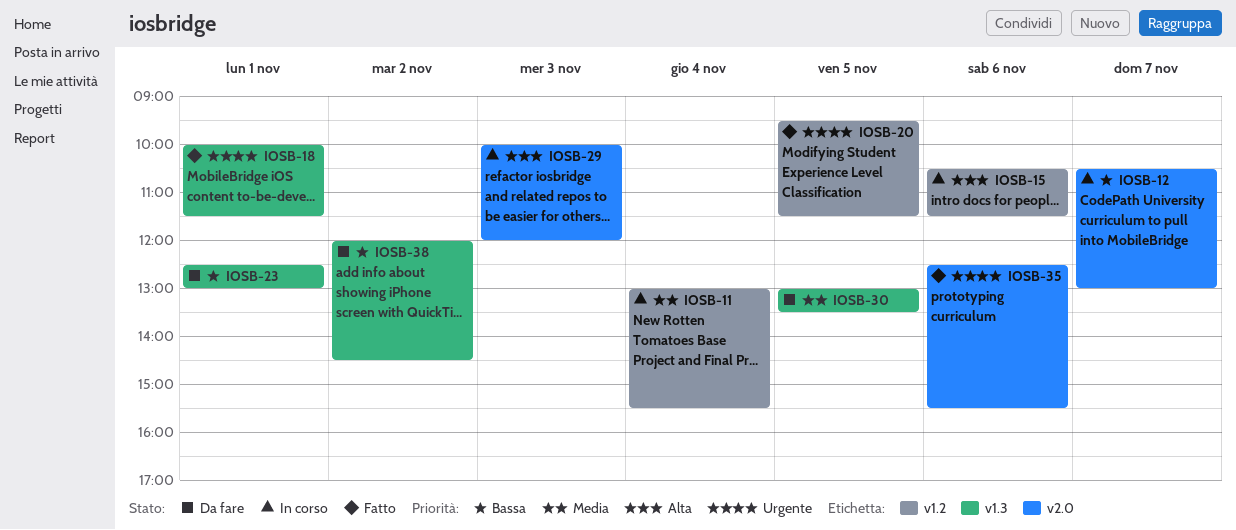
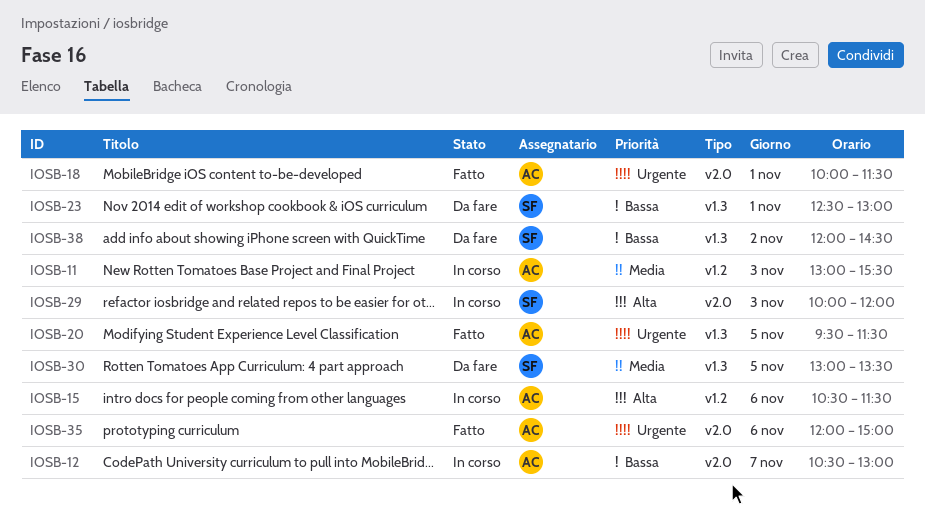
IOSB-11, day: Nov 4 -> Nov 3
IOSB-18, label: v1.3 -> v2.0
IOSB-20, label: v1.2 -> v1.3
IOSB-35, begins: 12:30 -> 12:00
IOSB-35, ends: 15:30 -> 15:00

